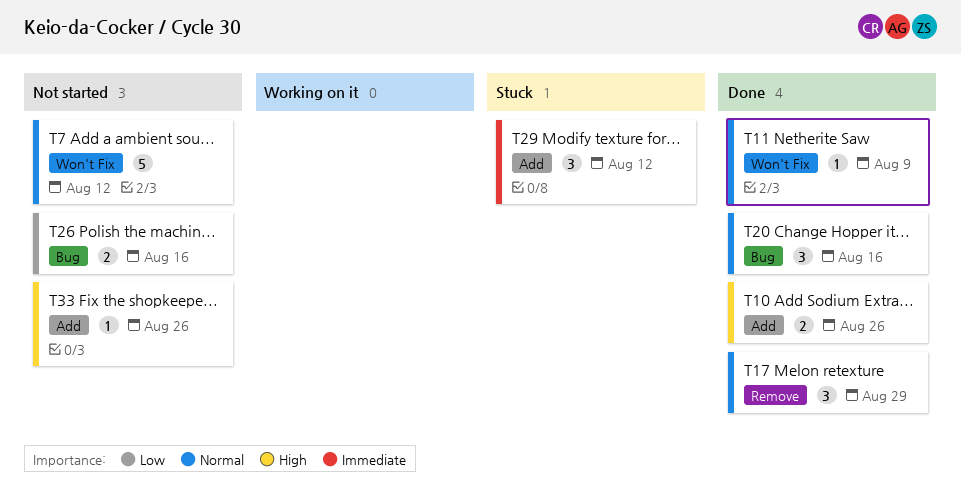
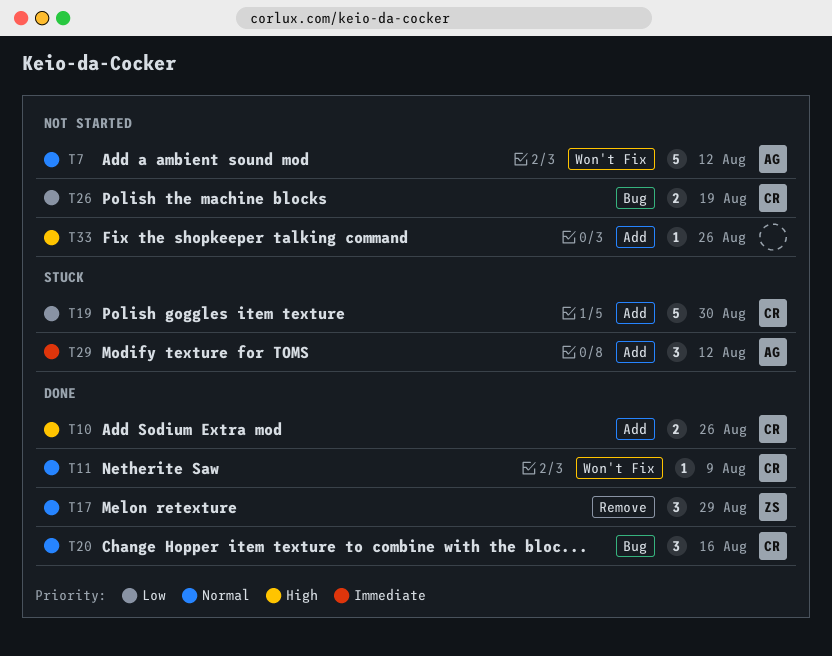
T19: none -> present
T26, due: Aug 16 -> Aug 19

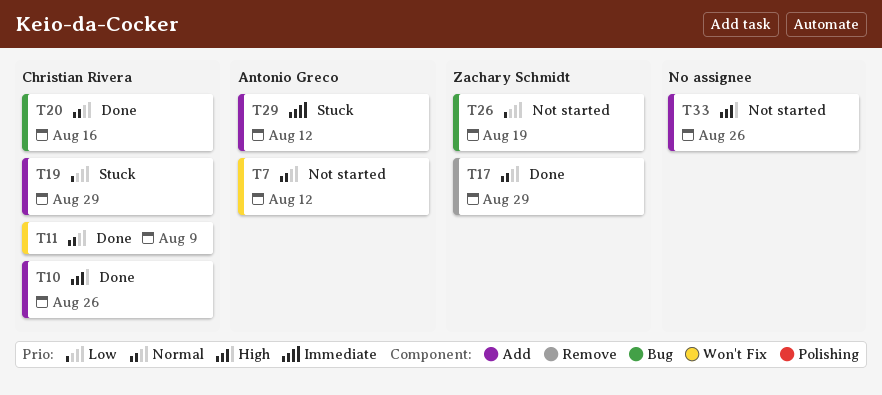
T19, due: Aug 30 -> Aug 29
T26, owner: Christian Rivera -> Zachary Schmidt

